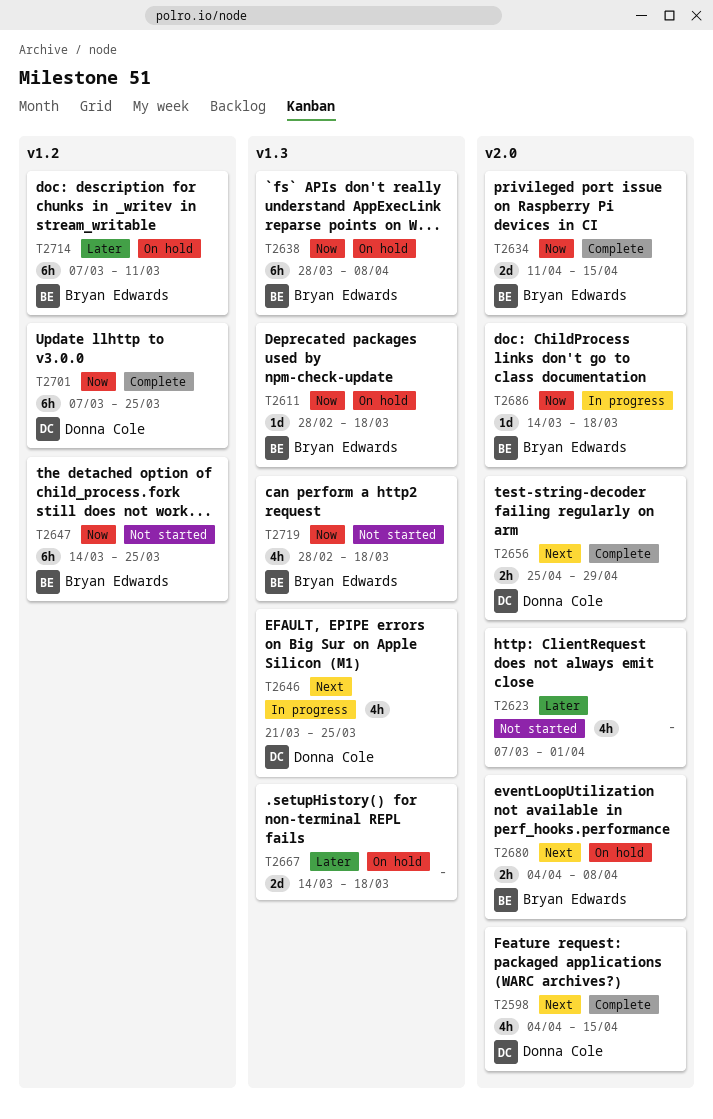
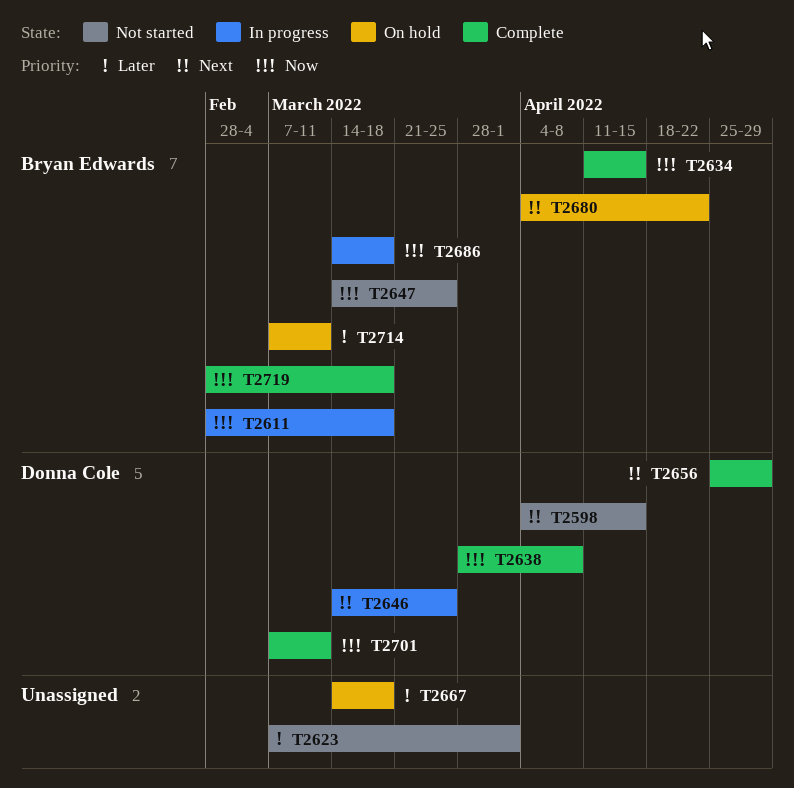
T2598, status: Complete -> Not started
T2611, status: On hold -> In progress
T2638, status: On hold -> Complete
T2638, owner: Bryan Edwards -> Donna Cole
T2646, start: Mar 21 -> Mar 14
T2680, due: Apr 8 -> Apr 22
T2701, due: Mar 25 -> Mar 11
T2719, status: Not started -> Complete

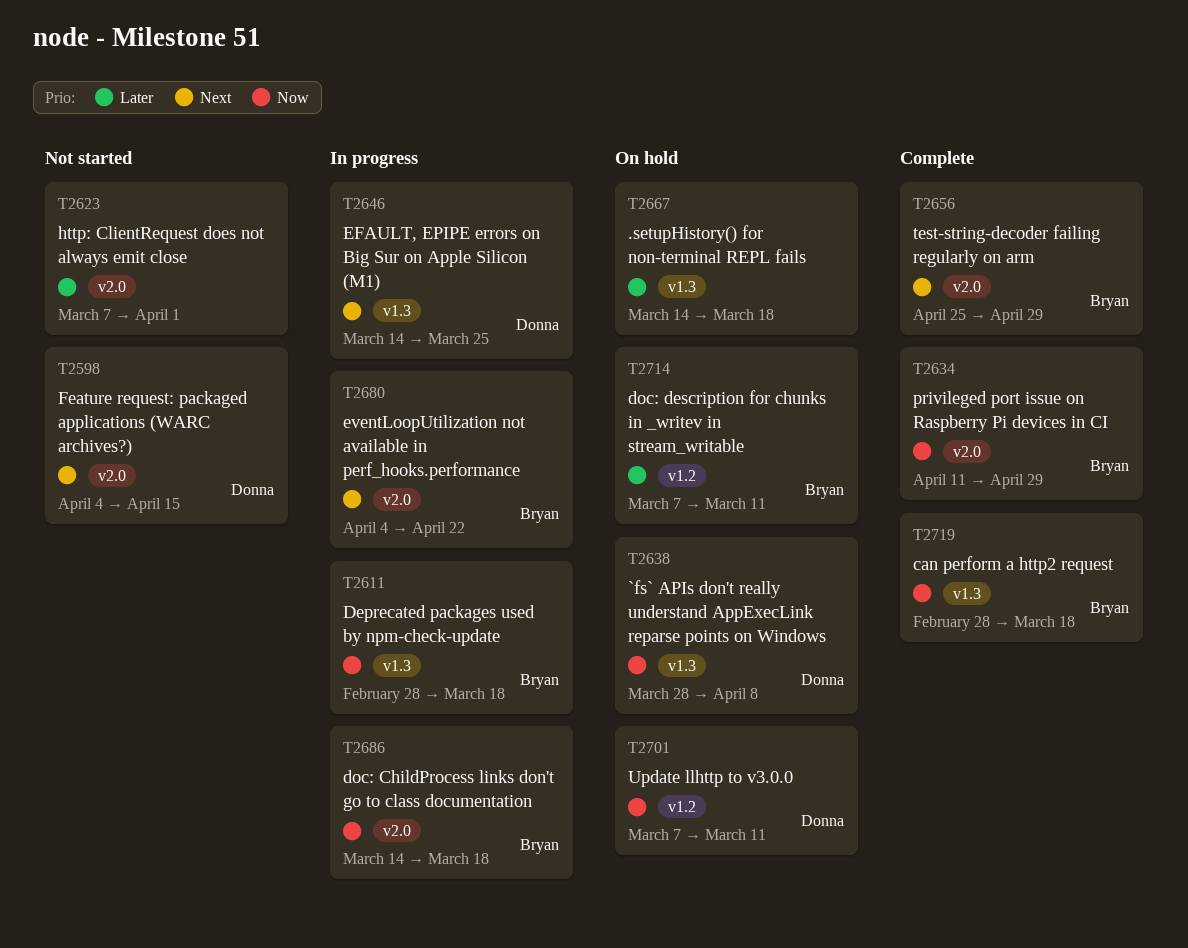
T2634, due: Apr 15 -> Apr 29
T2638, status: Complete -> On hold
T2647: present -> none
T2656, owner: Donna Cole -> Bryan Edwards
T2680, status: On hold -> In progress
T2701, status: Complete -> On hold

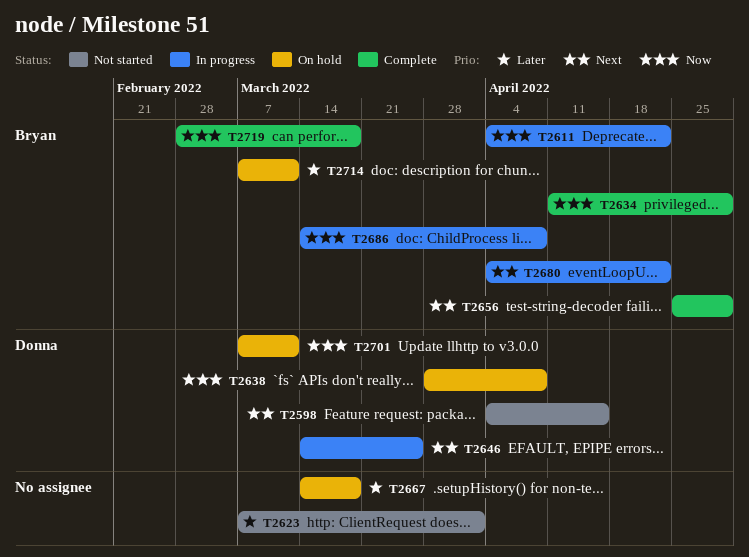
T2611, start: Feb 28 -> Apr 4
T2611, due: Mar 18 -> Apr 22
T2686, due: Mar 18 -> Apr 8

